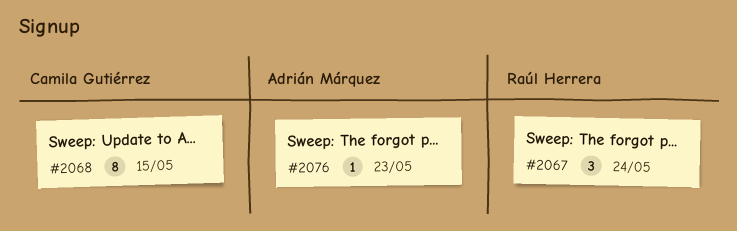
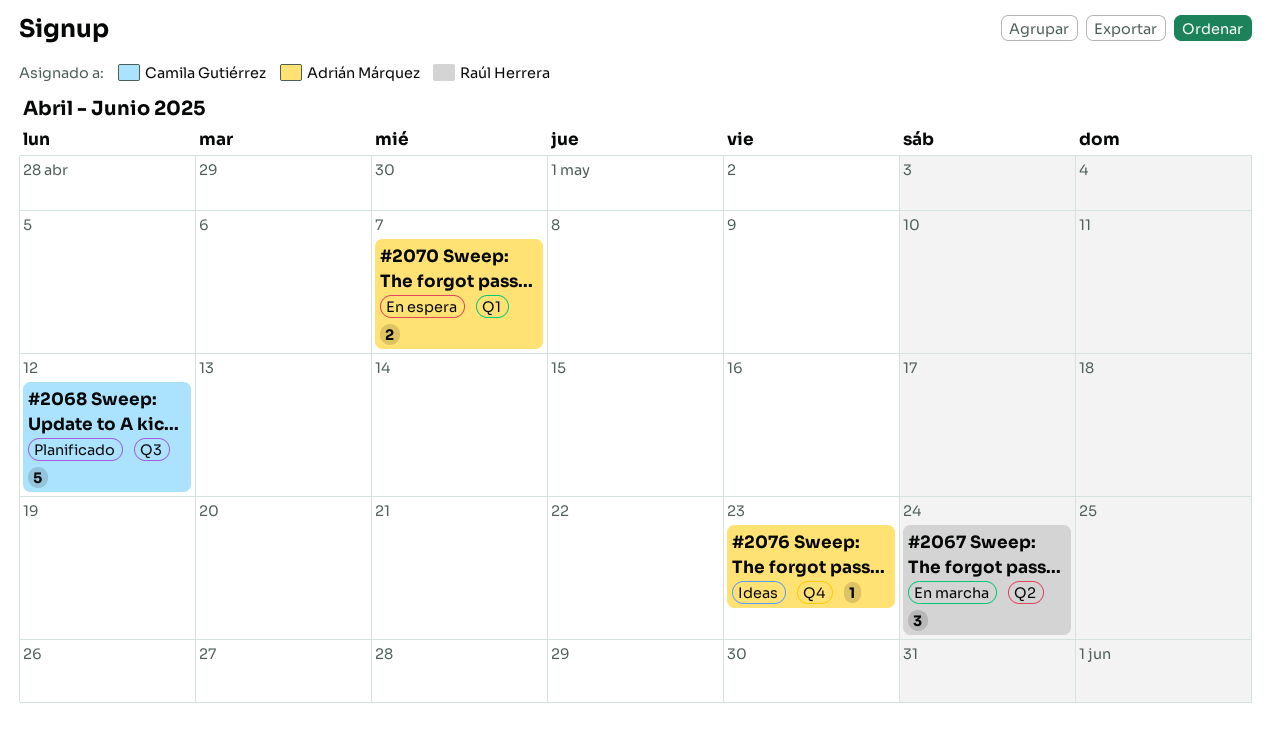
#2068, estimate: 8 -> 5
#2068, due: May 15 -> May 12
#2070: none -> present

